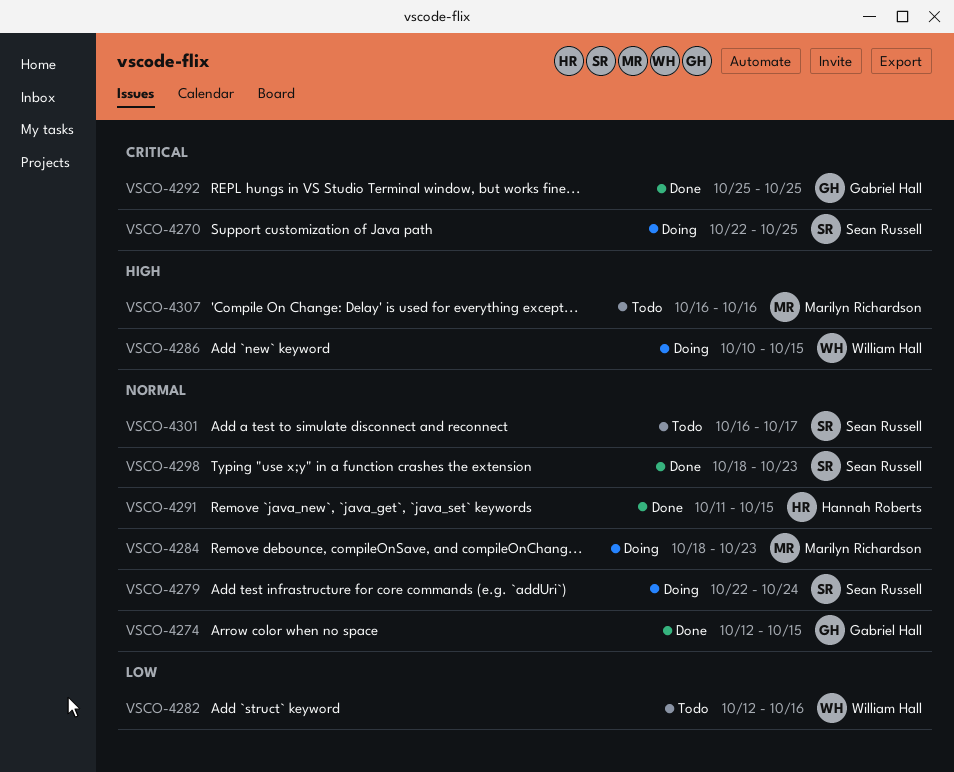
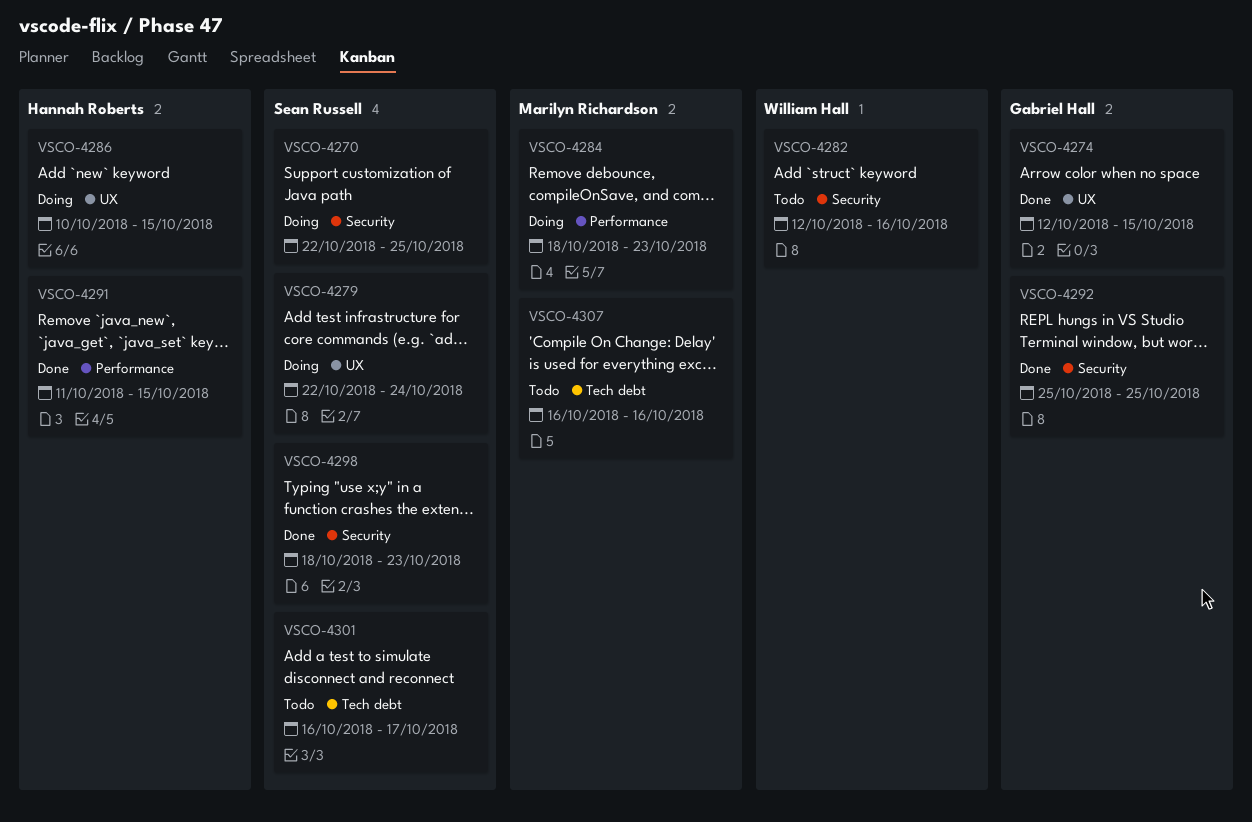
VSCO-4286, owner: William Hall -> Hannah Roberts

